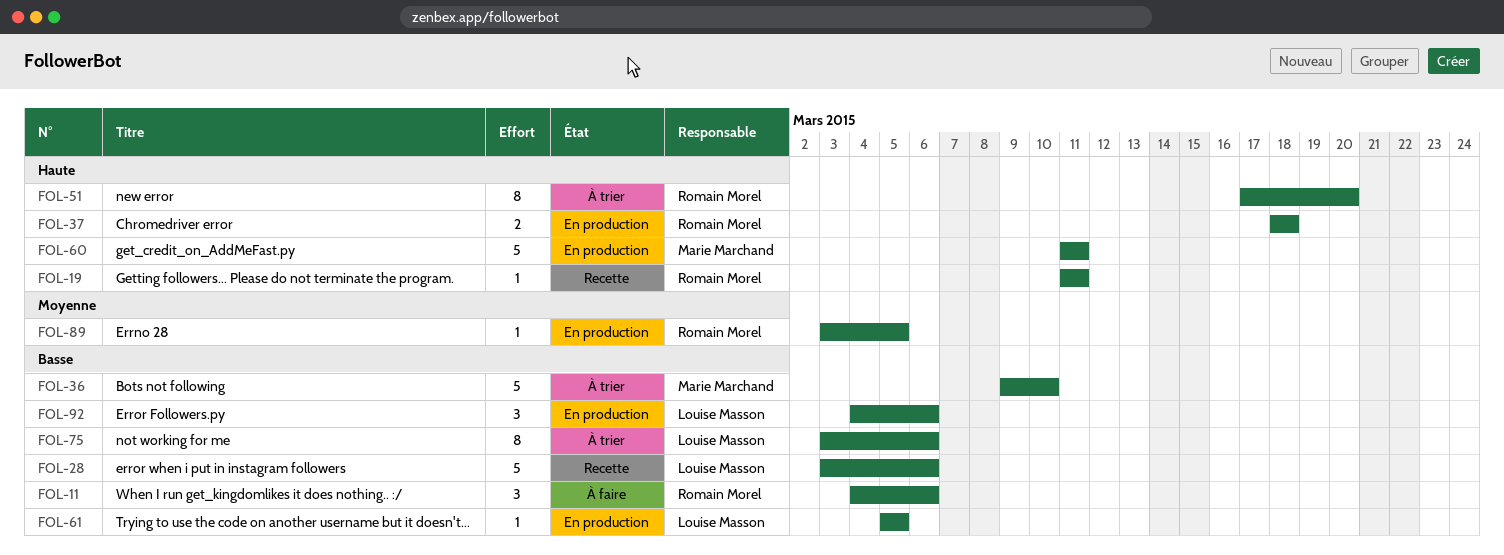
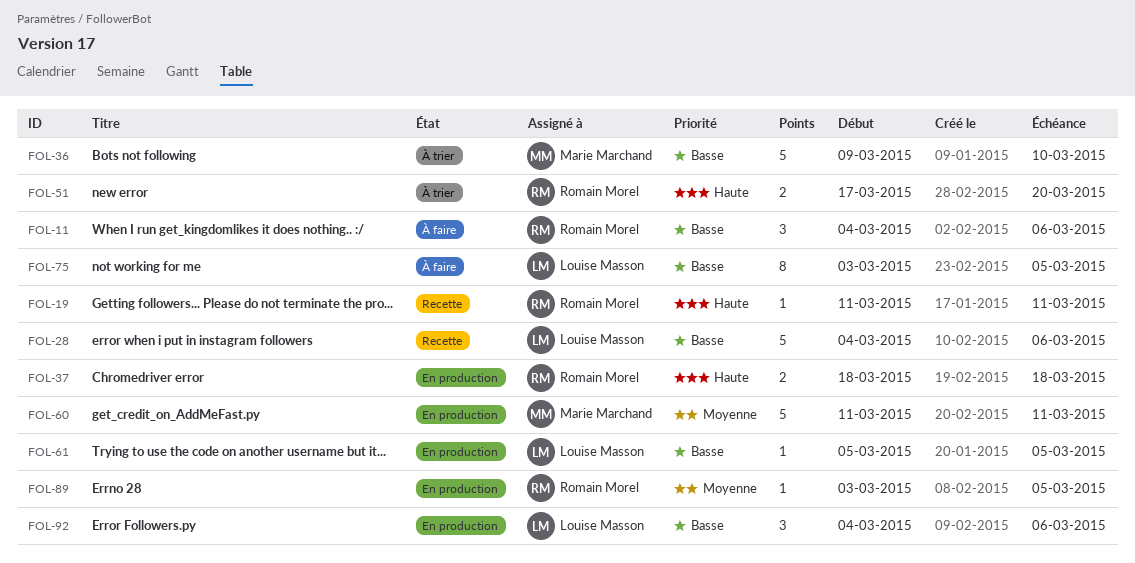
FOL-28, start: Mar 3 -> Mar 4
FOL-51, estimate: 8 -> 2
FOL-60, priority: Haute -> Moyenne
FOL-75, status: À trier -> À faire
FOL-75, due: Mar 6 -> Mar 5

